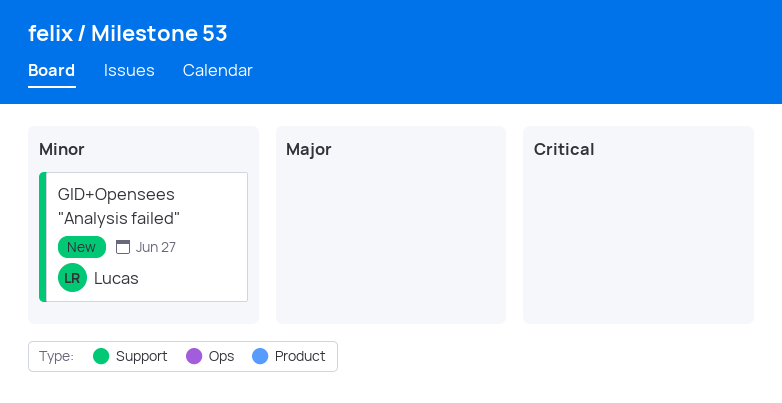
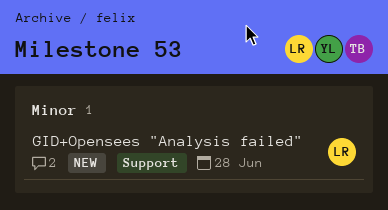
GID+Opensees "Analysis failed", due: Jun 27 -> Jun 28

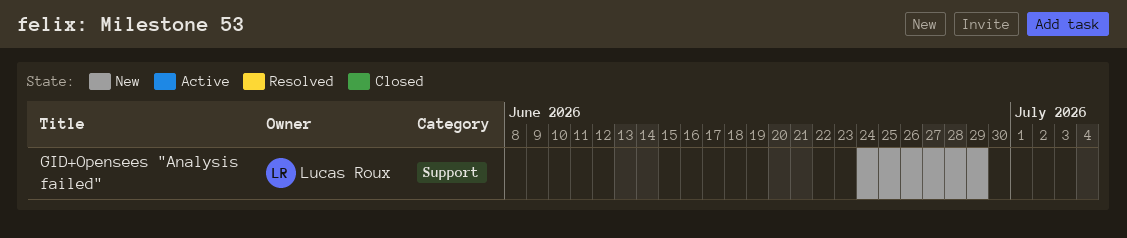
GID+Opensees "Analysis failed", due: Jun 28 -> Jun 29

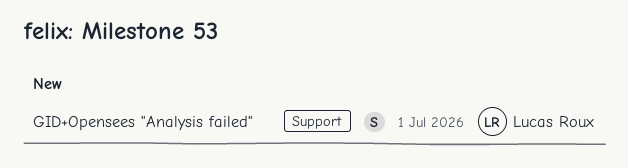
GID+Opensees "Analysis failed", due: Jun 29 -> Jul 1

